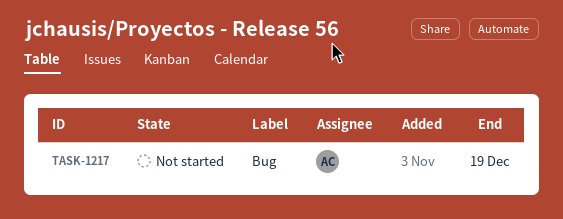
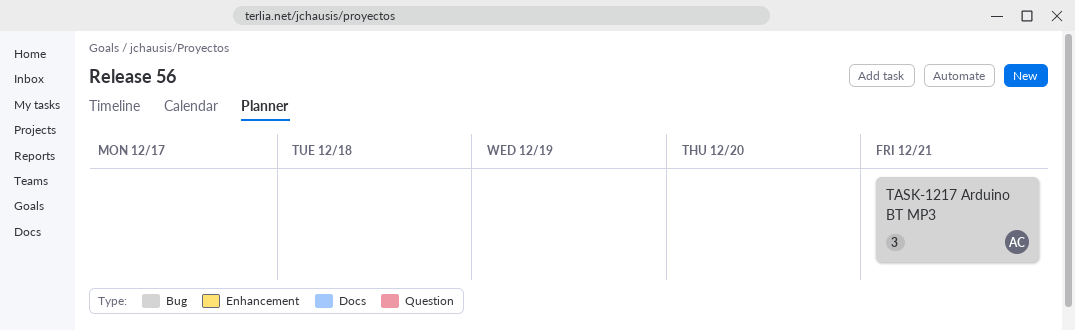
TASK-1217, due: Dec 19 -> Dec 21

